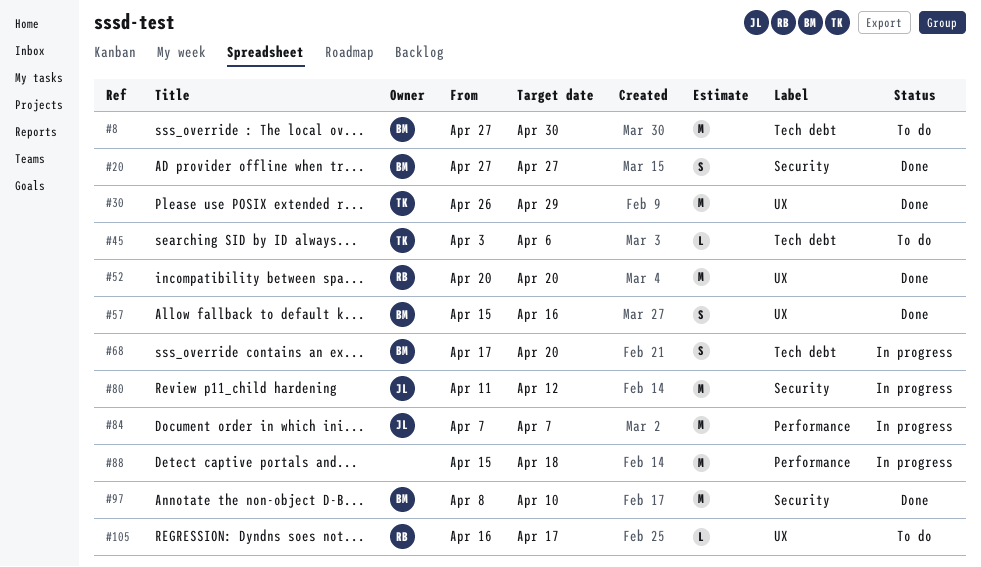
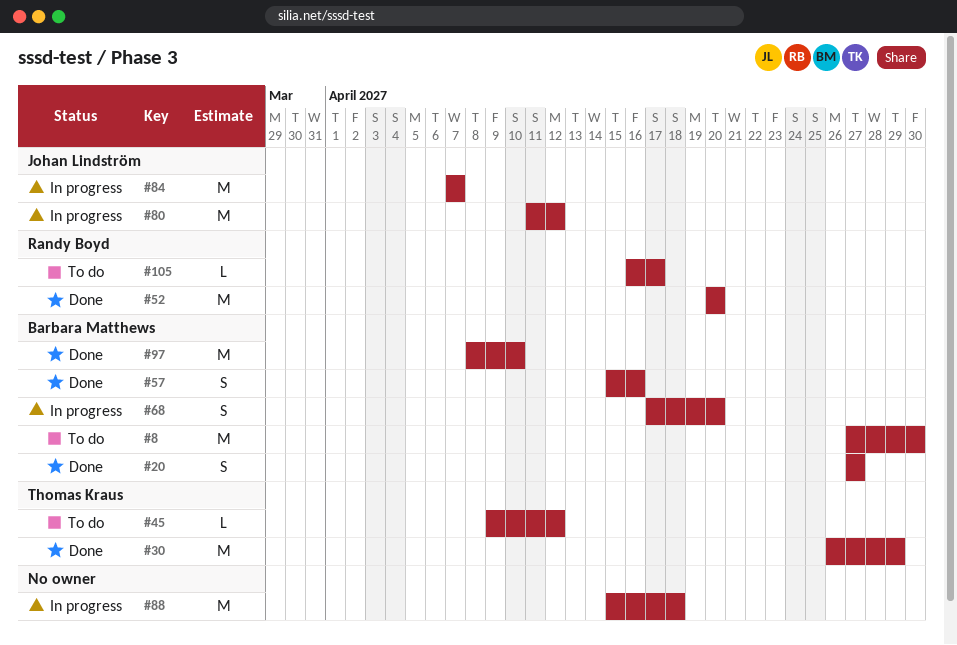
#45, start: Apr 3 -> Apr 9
#45, due: Apr 6 -> Apr 12

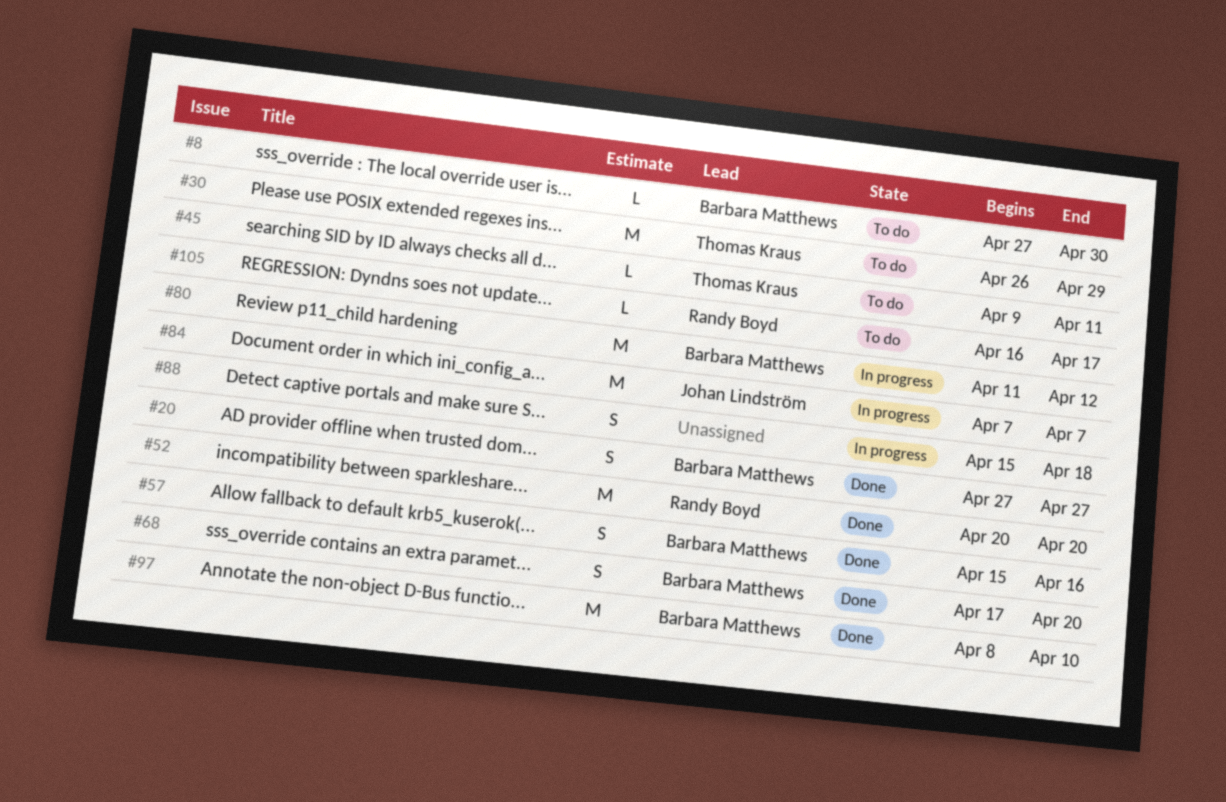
#8, estimate: M -> L
#30, status: Done -> To do
#45, due: Apr 12 -> Apr 11
#68, status: In progress -> Done
#80, owner: Johan Lindström -> Barbara Matthews
#88, estimate: M -> S

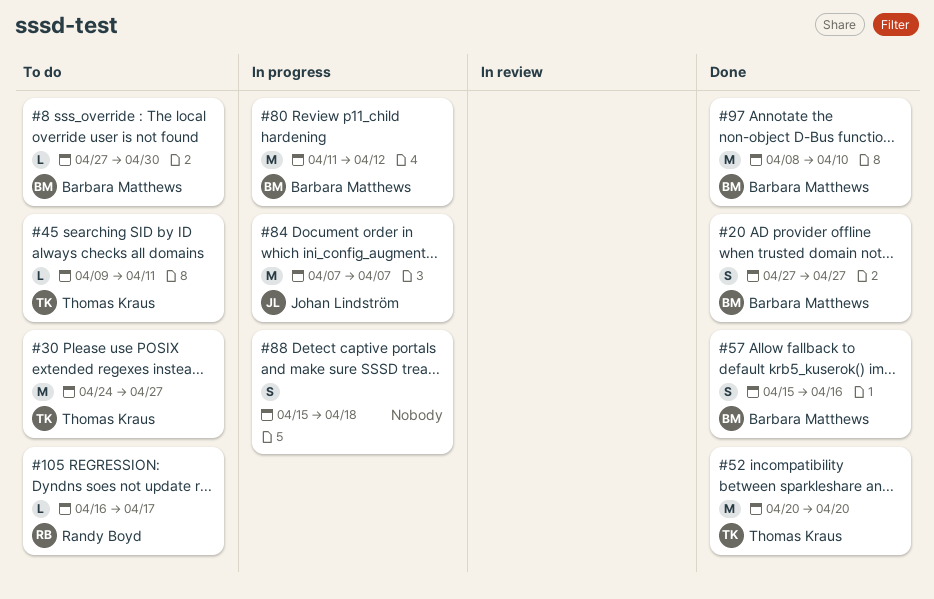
#30, start: Apr 26 -> Apr 24
#30, due: Apr 29 -> Apr 27
#52, owner: Randy Boyd -> Thomas Kraus
#68: present -> none

